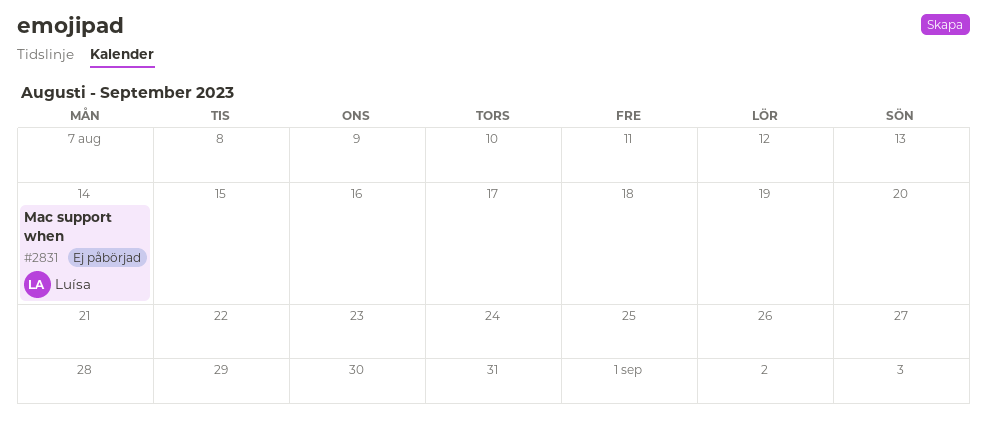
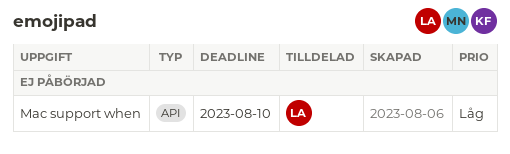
Mac support when, due: Aug 14 -> Aug 10

